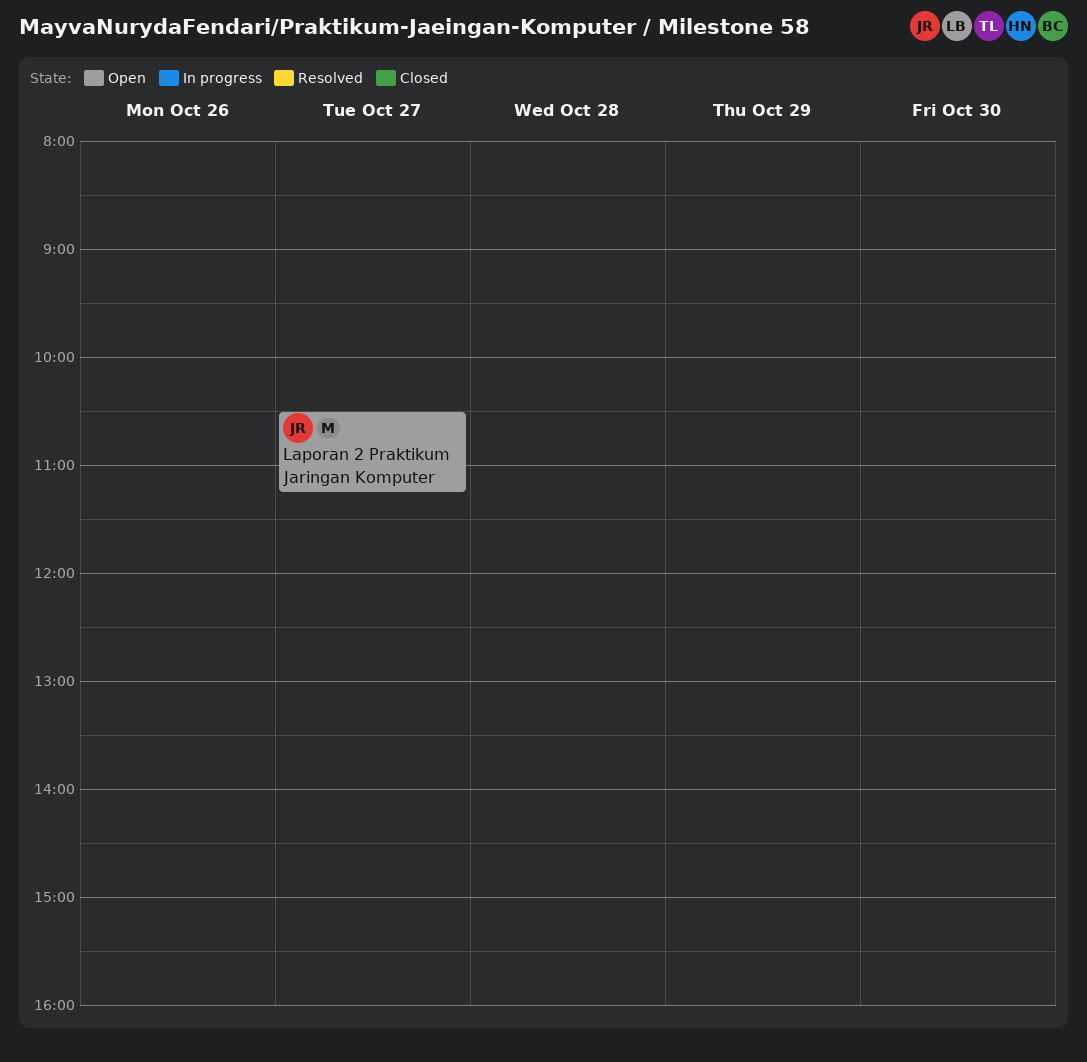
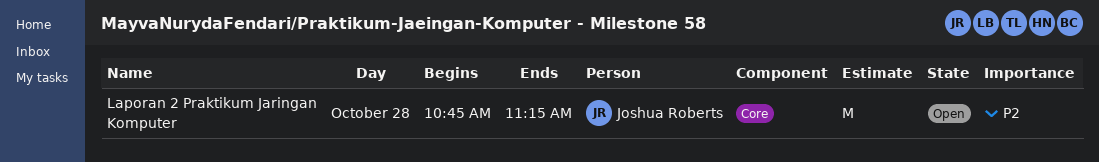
Laporan 2 Praktikum Jaringan Komputer, day: Oct 27 -> Oct 28
Laporan 2 Praktikum Jaringan Komputer, begins: 10:30 -> 10:45

